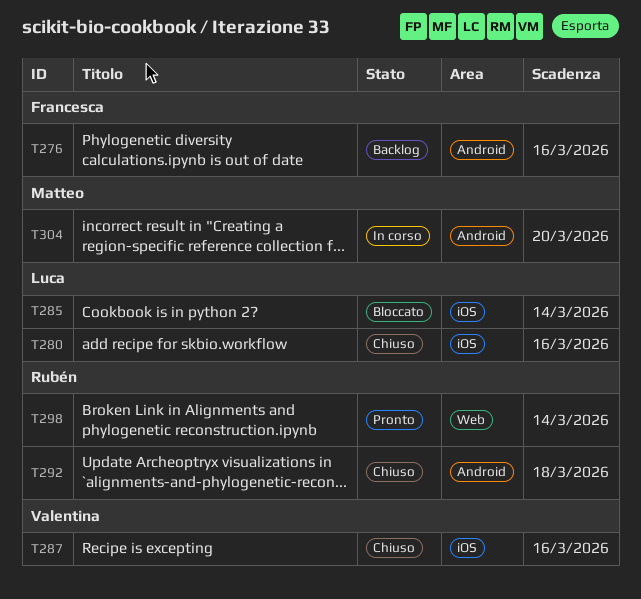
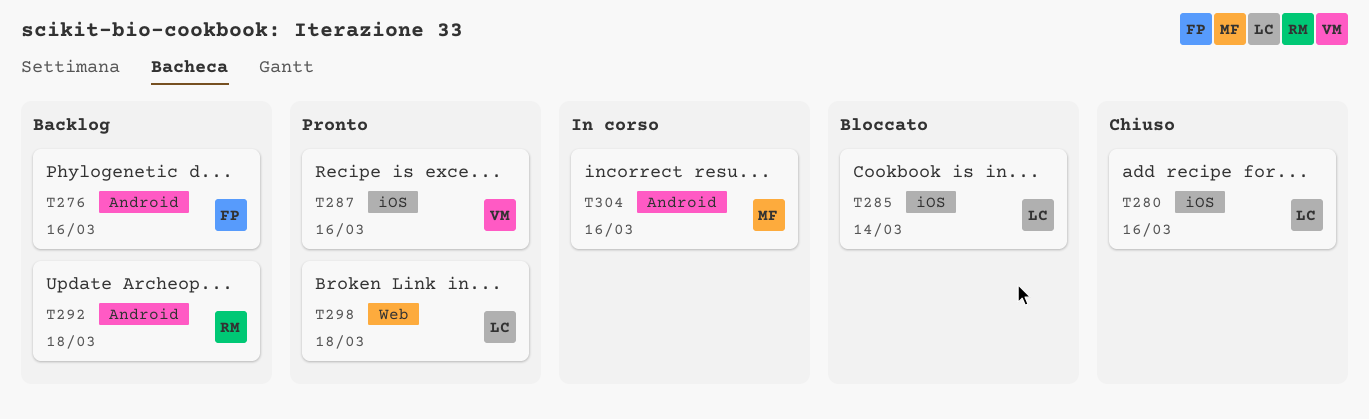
T287, status: Chiuso -> Pronto
T292, status: Chiuso -> Backlog
T298, owner: Rubén -> Luca
T298, due: Mar 14 -> Mar 18
T304, due: Mar 20 -> Mar 16

